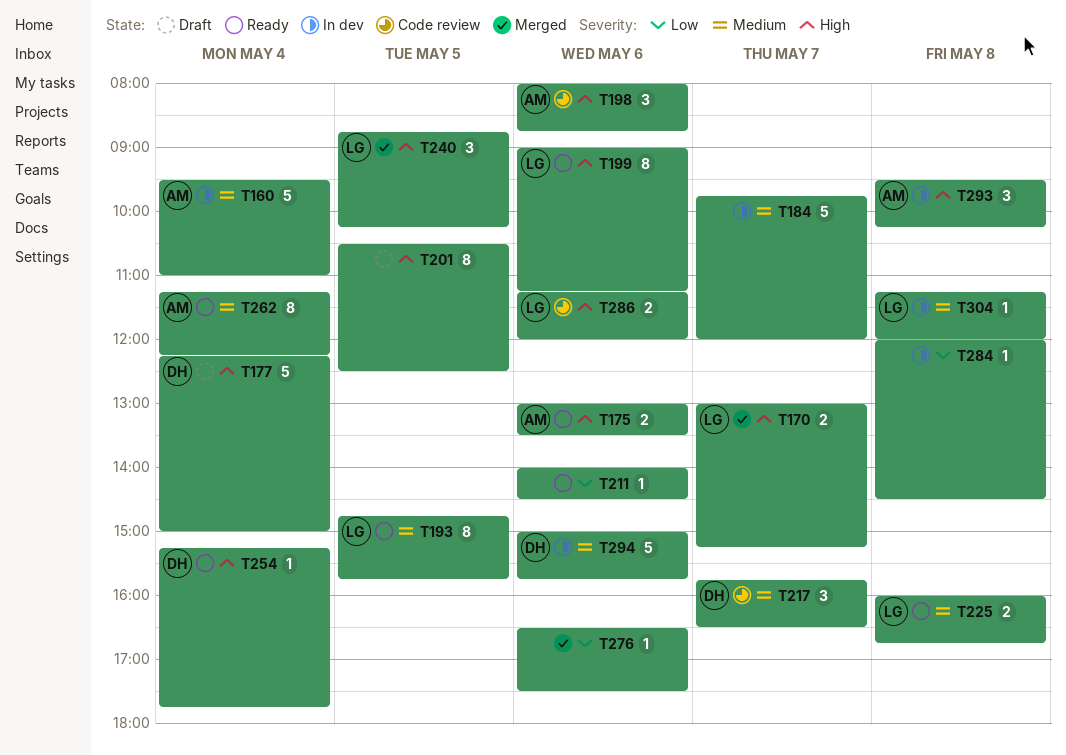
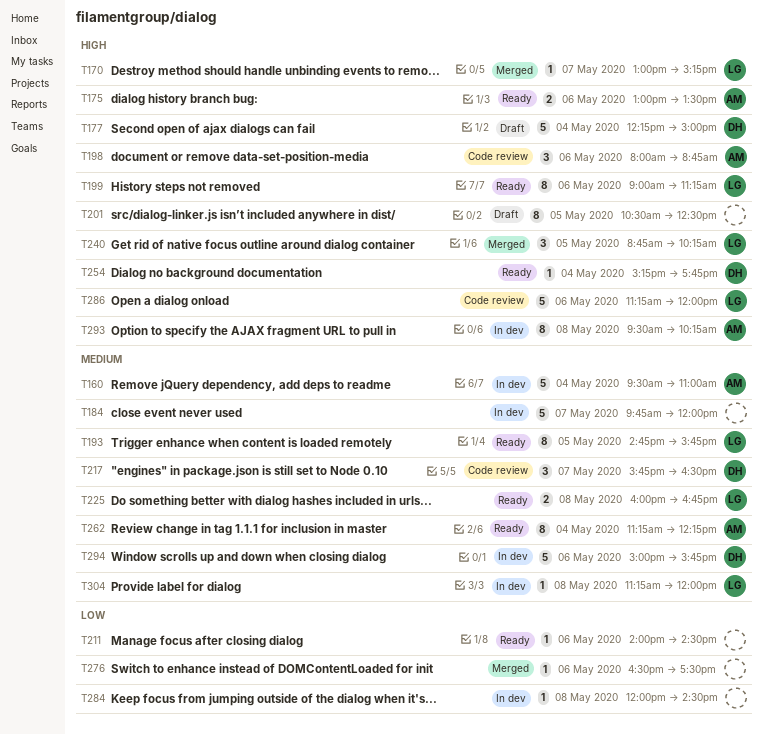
T170, estimate: 2 -> 1
T286, estimate: 2 -> 5
T293, estimate: 3 -> 8

